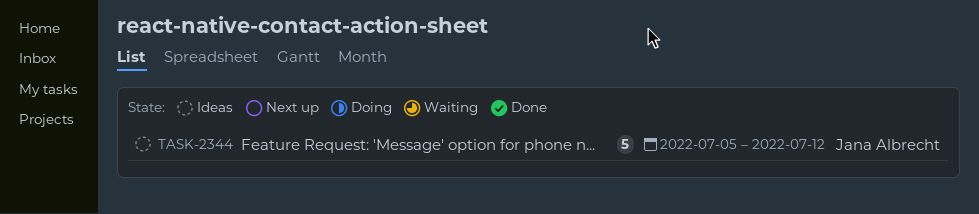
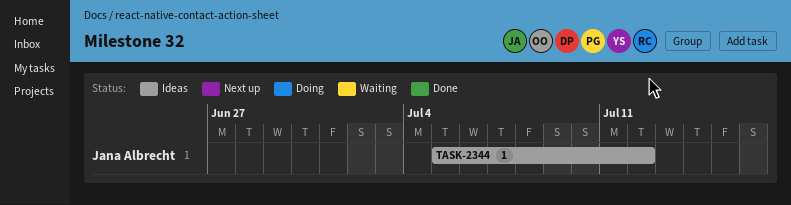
TASK-2344, estimate: 5 -> 1

